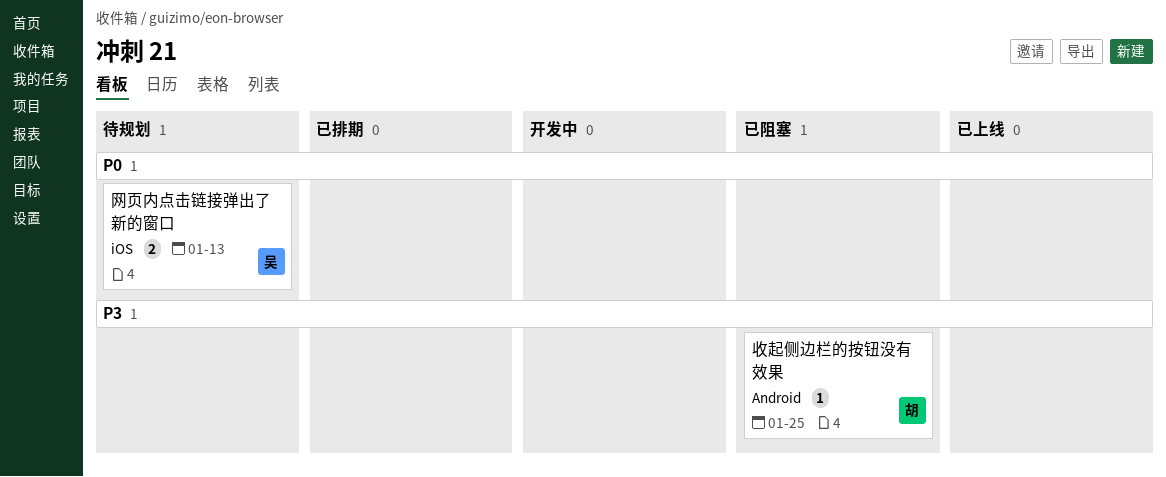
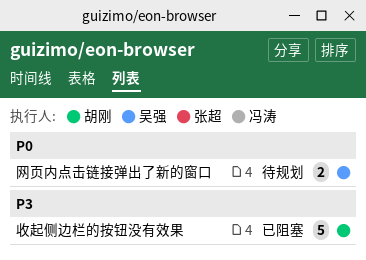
收起侧边栏的按钮没有效果, estimate: 1 -> 5

